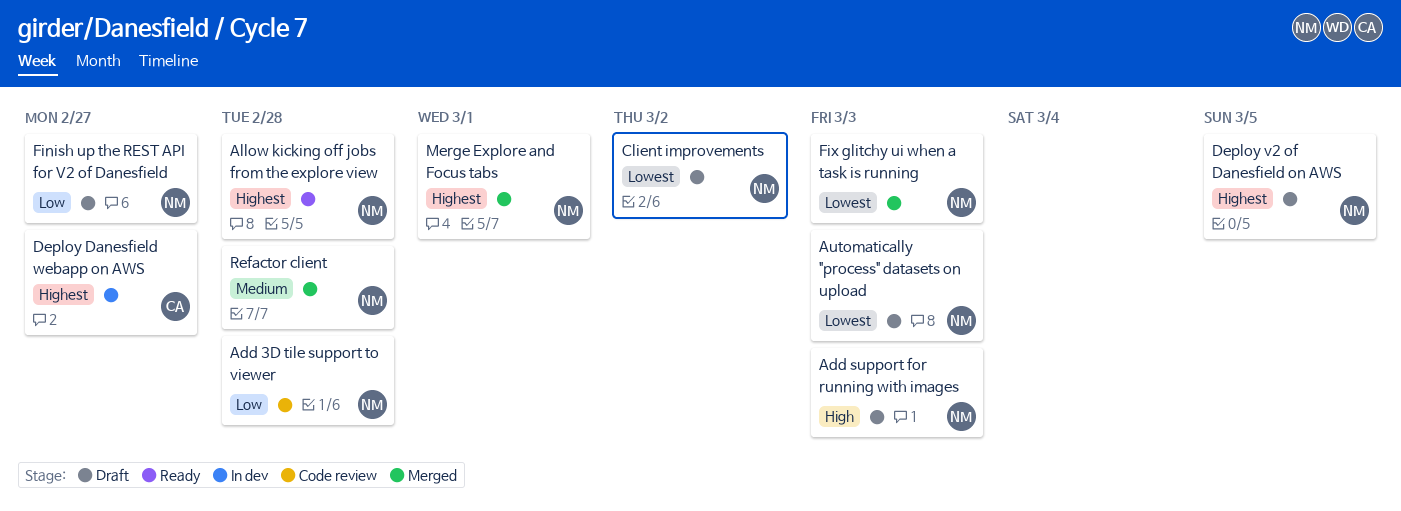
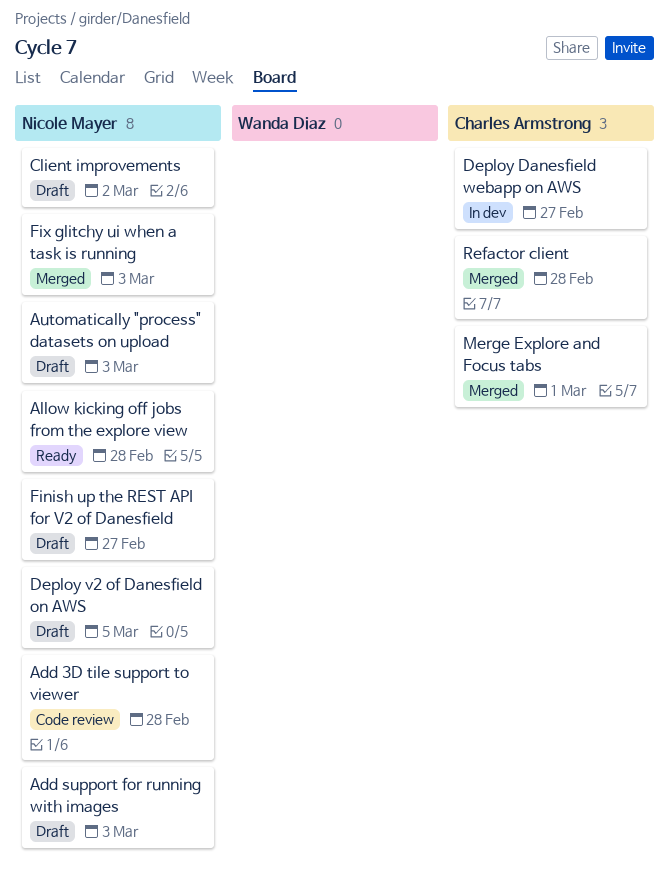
Merge Explore and Focus tabs, owner: Nicole Mayer -> Charles Armstrong
Refactor client, owner: Nicole Mayer -> Charles Armstrong

